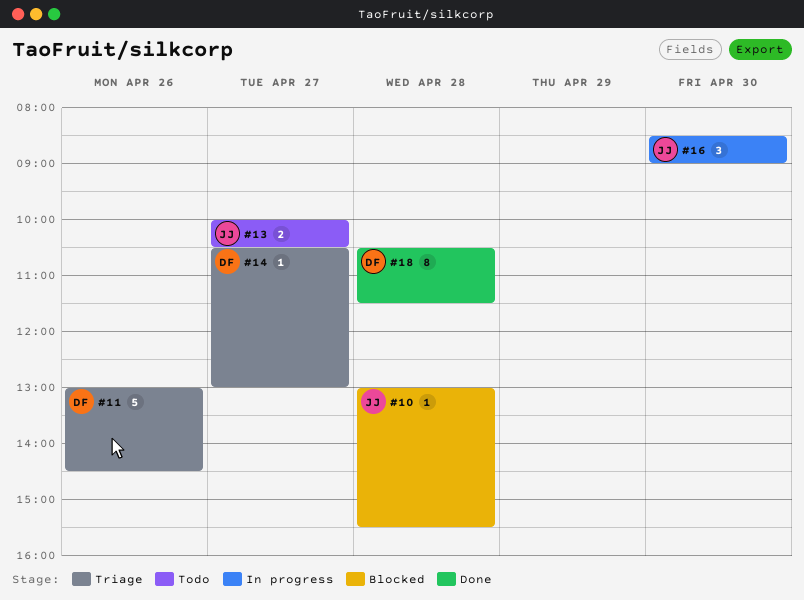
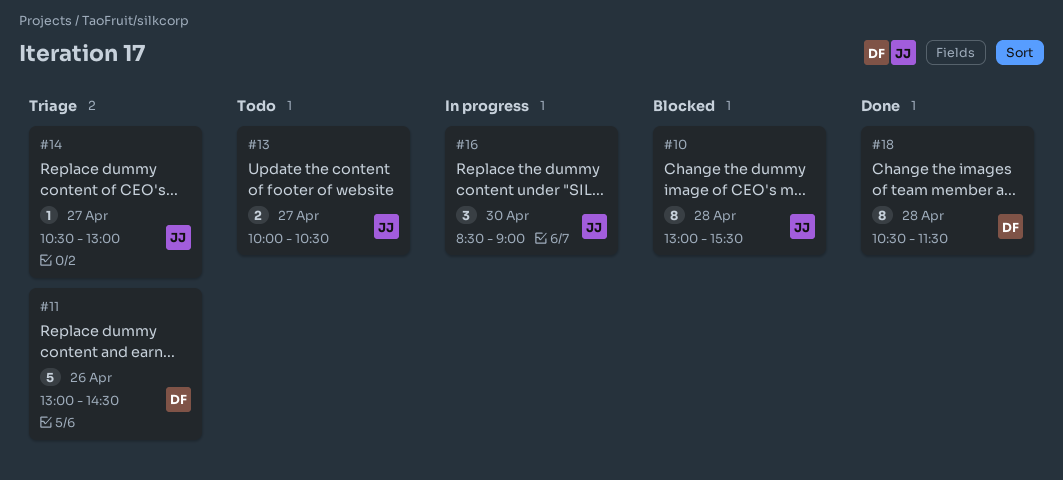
#10, estimate: 1 -> 8
#14, owner: DF -> JJ

